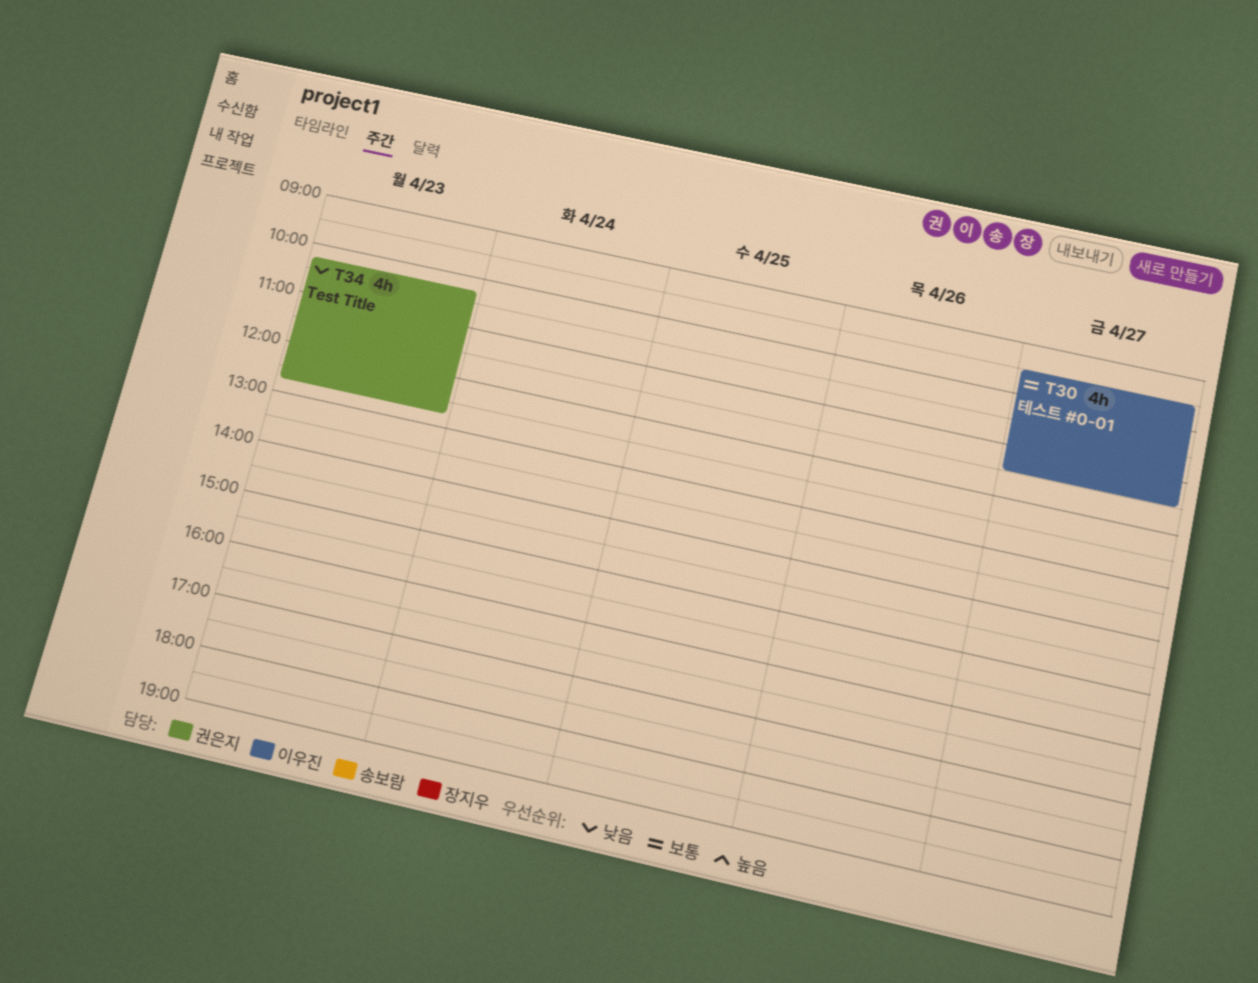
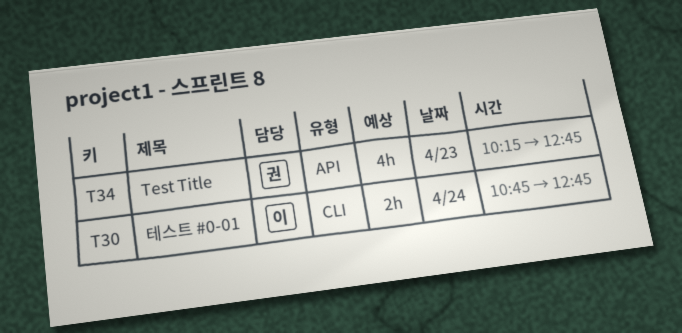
T30, estimate: 4h -> 2h
T30, day: Apr 27 -> Apr 24
T30, begins: 09:30 -> 10:45
T30, ends: 11:30 -> 12:45

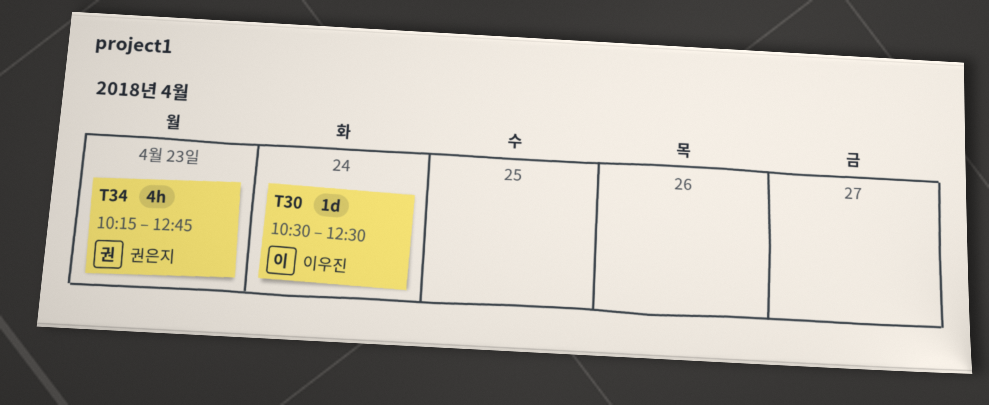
T30, estimate: 2h -> 1d
T30, begins: 10:45 -> 10:30
T30, ends: 12:45 -> 12:30

